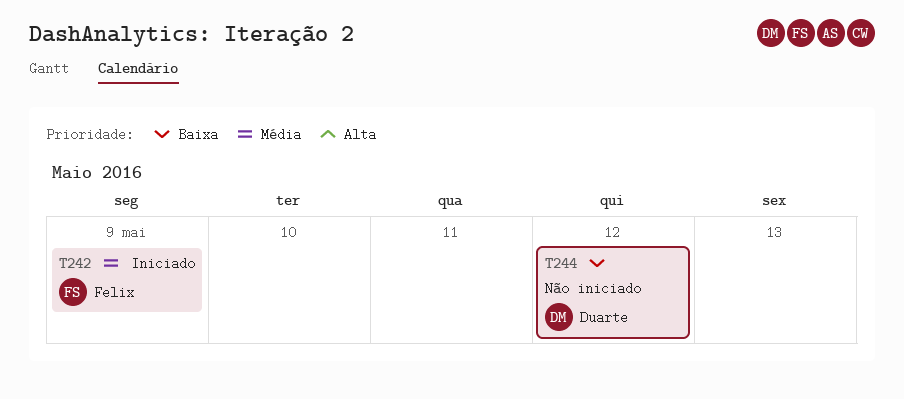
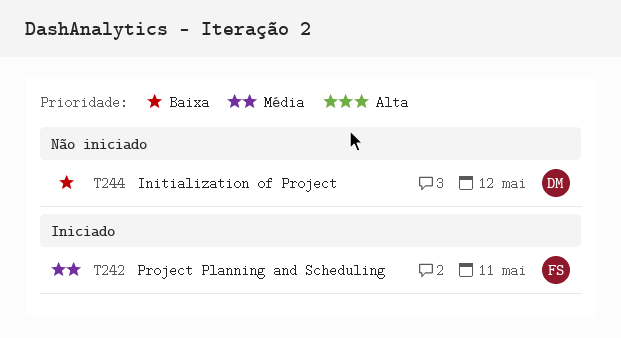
T242, due: May 9 -> May 11

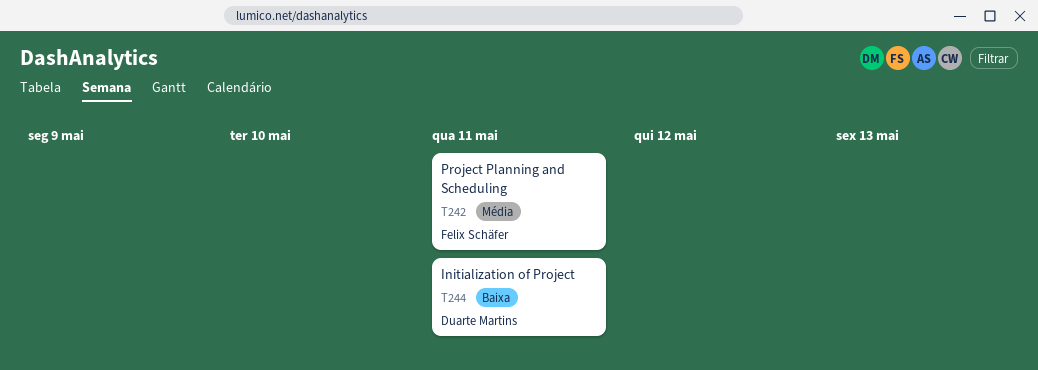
T244, due: May 12 -> May 11

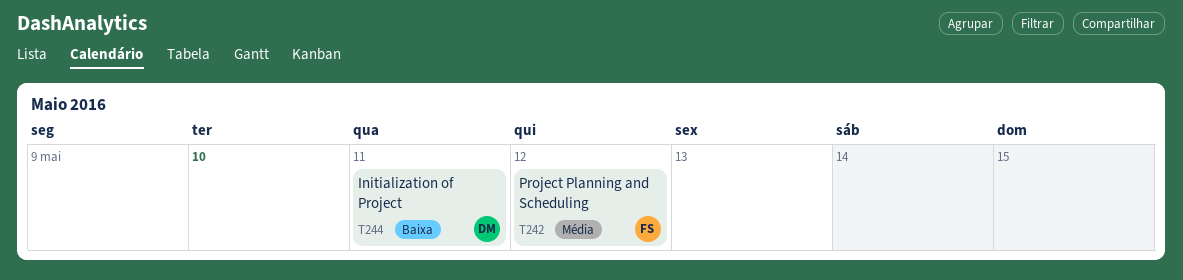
T242, due: May 11 -> May 12

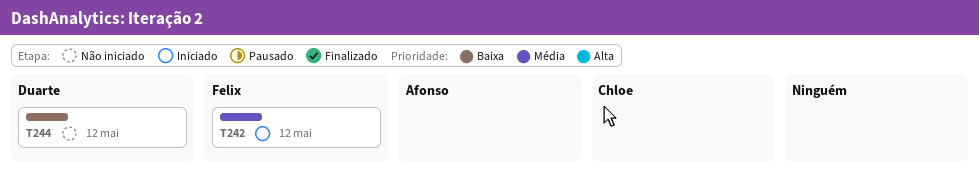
T244, due: May 11 -> May 12

